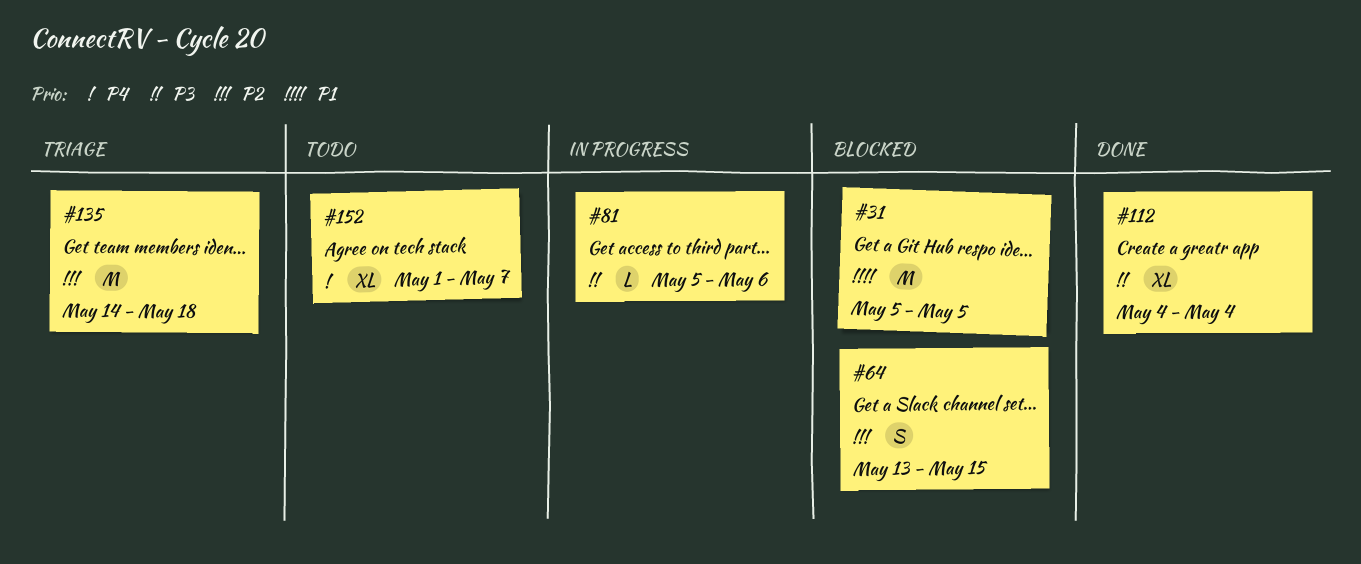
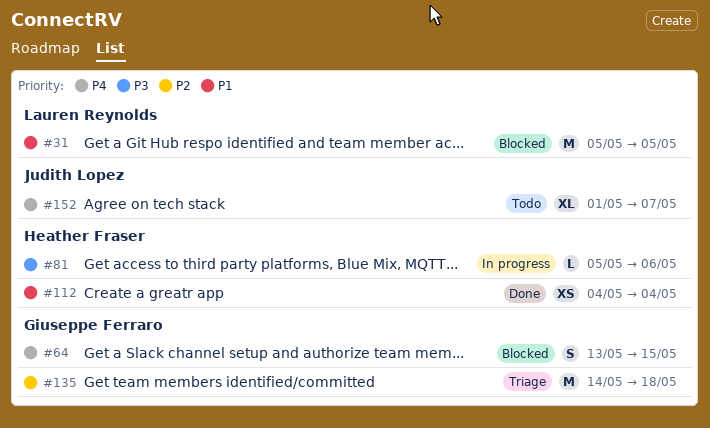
#64, priority: P2 -> P4
#112, priority: P3 -> P1
#112, estimate: XL -> XS

